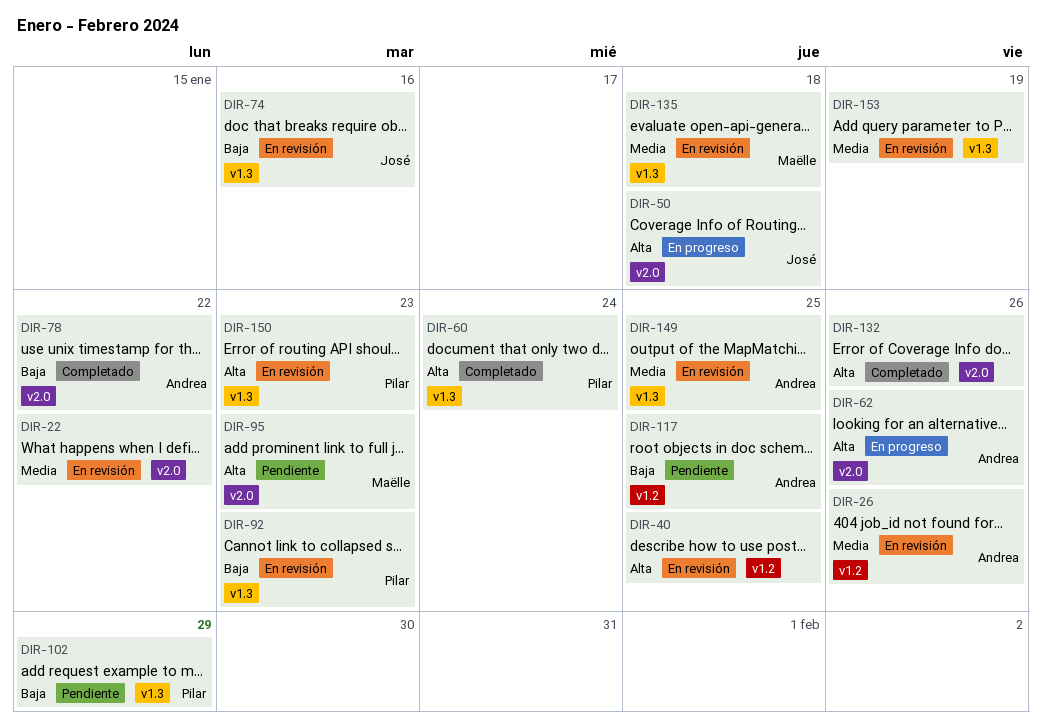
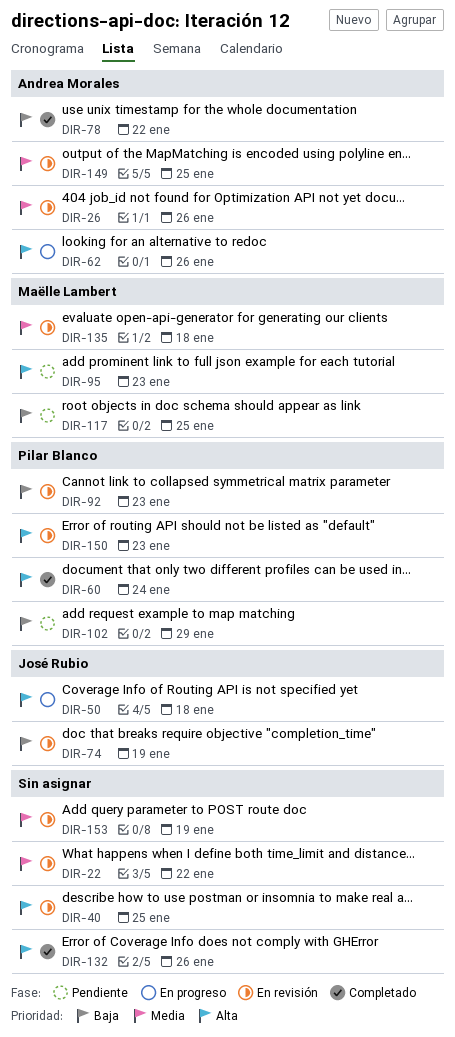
DIR-74, due: Jan 16 -> Jan 19
DIR-117, owner: Andrea Morales -> Maëlle Lambert

